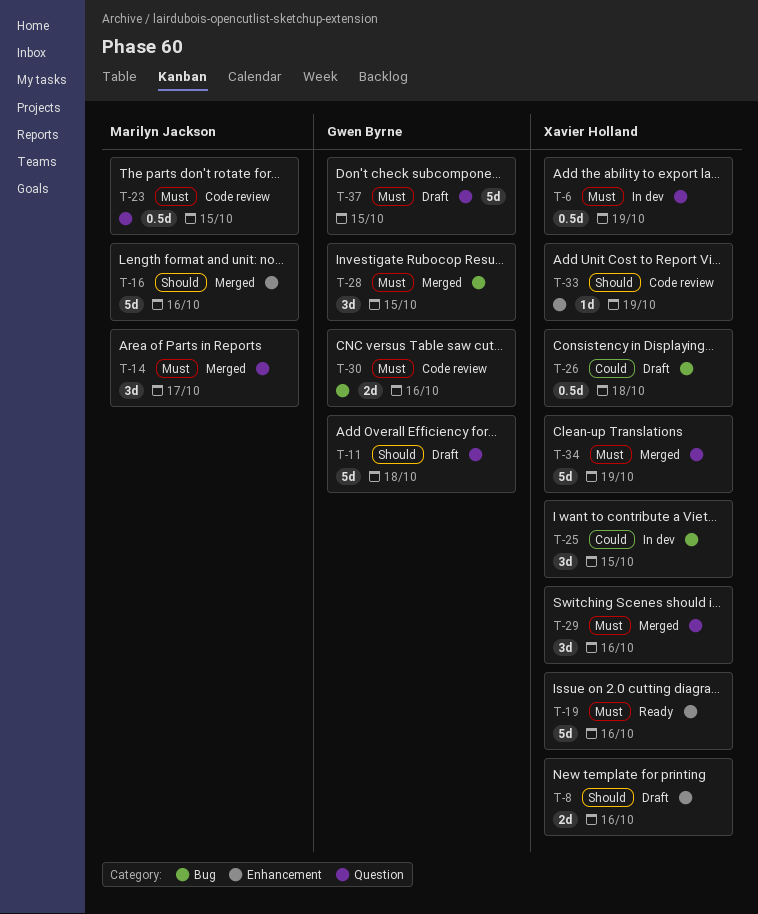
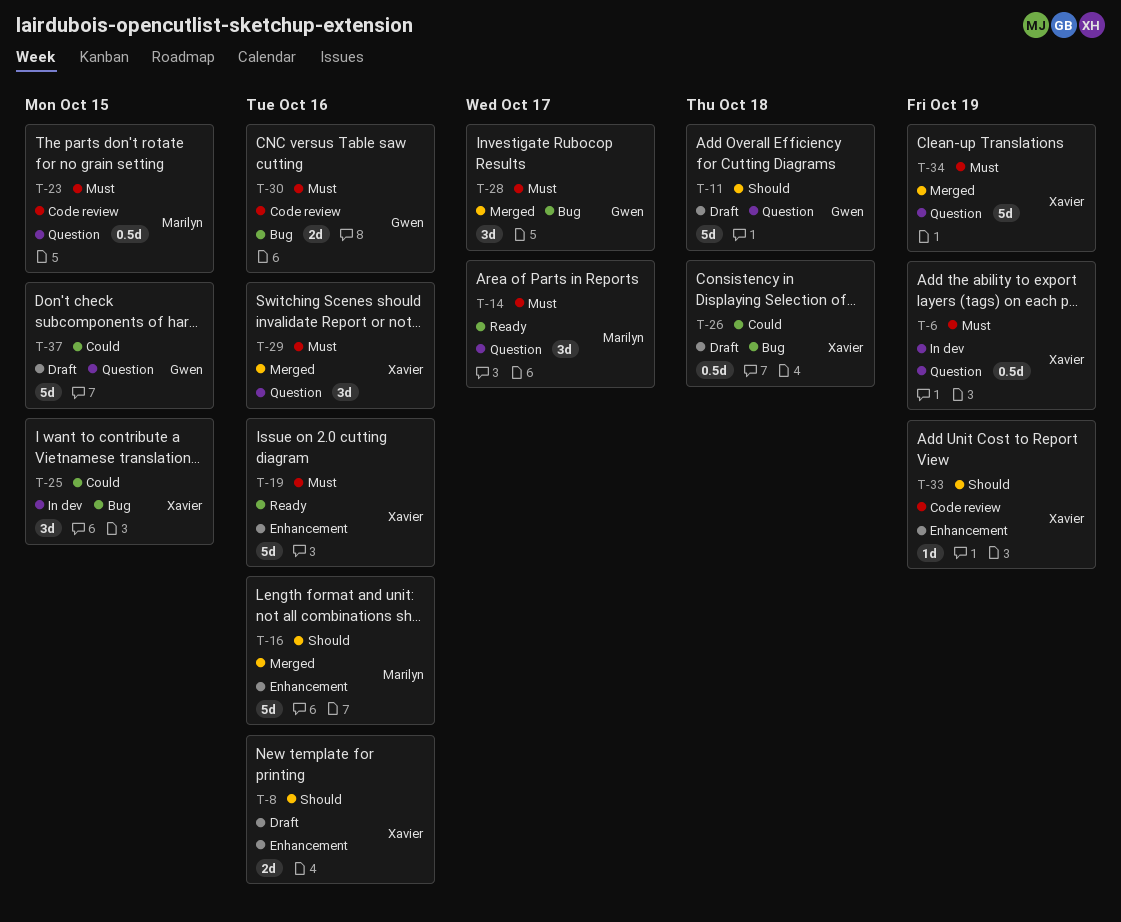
T-14, status: Merged -> Ready
T-28, due: Oct 15 -> Oct 17
T-37, priority: Must -> Could

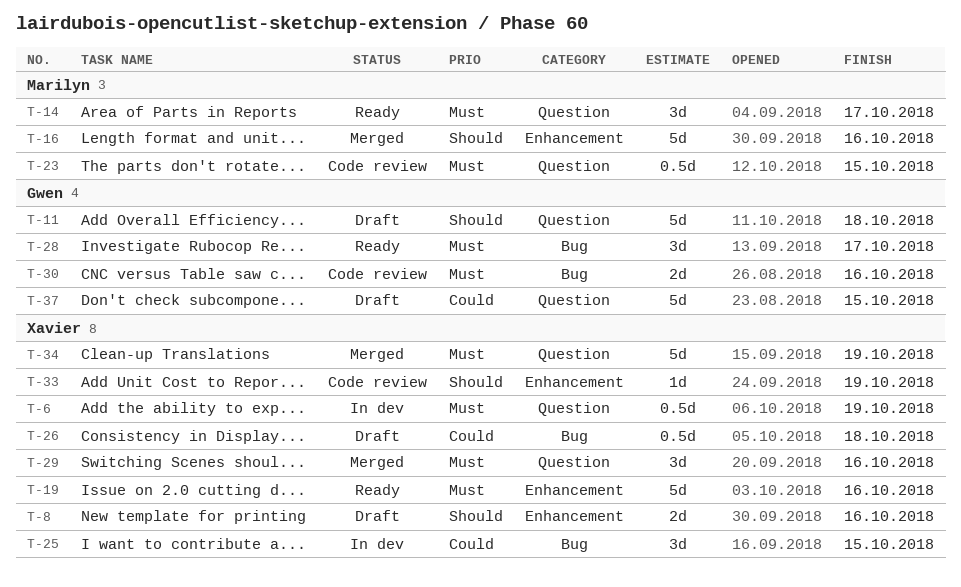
T-28, status: Merged -> Ready

